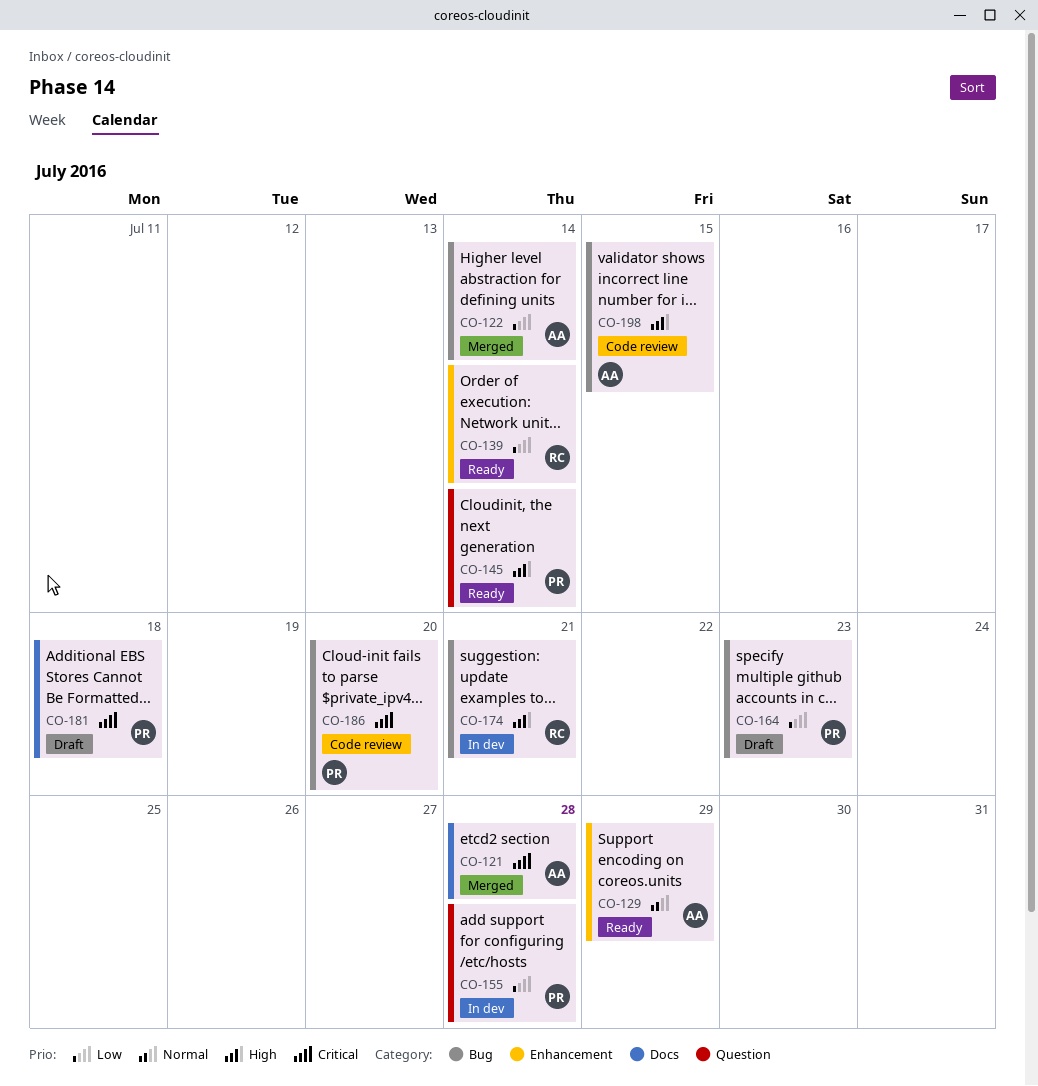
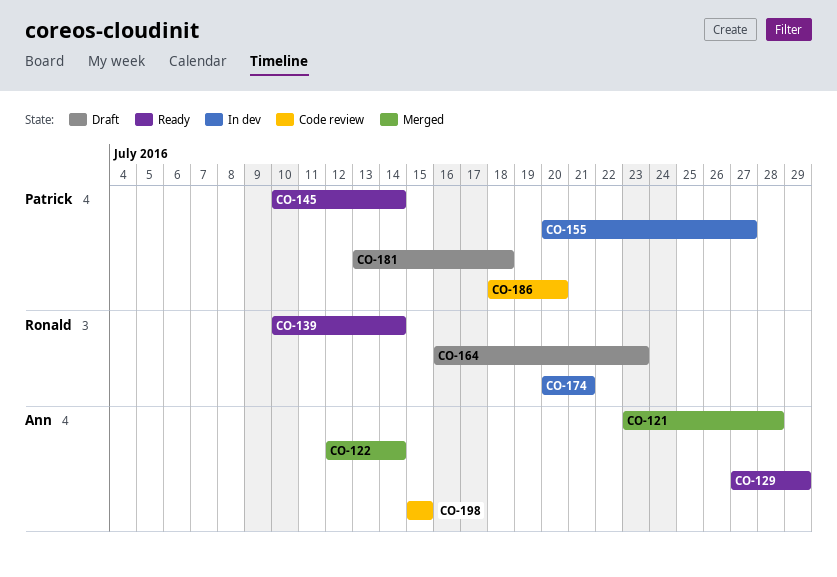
CO-155, due: Jul 28 -> Jul 27
CO-164, owner: Patrick -> Ronald

